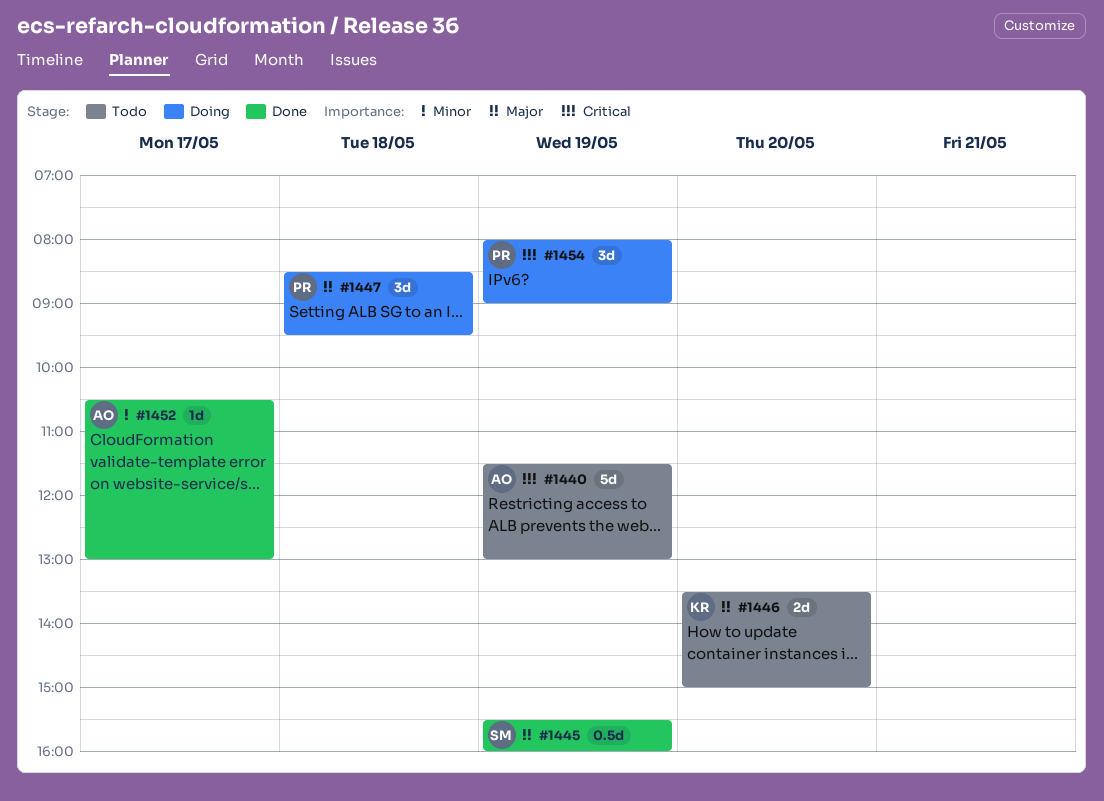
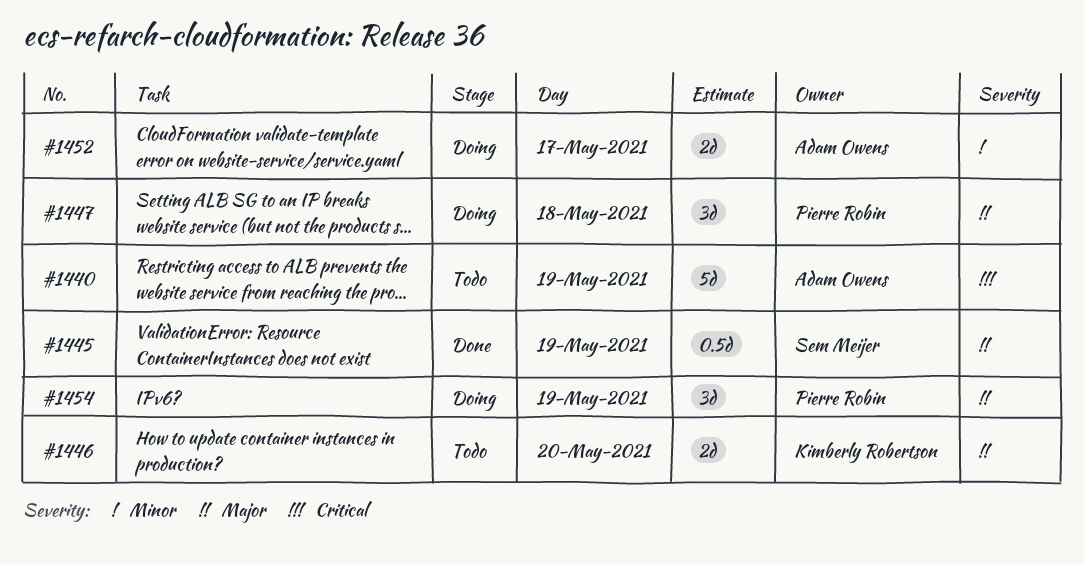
#1452, status: Done -> Doing
#1452, estimate: 1d -> 2d
#1454, priority: Critical -> Major

